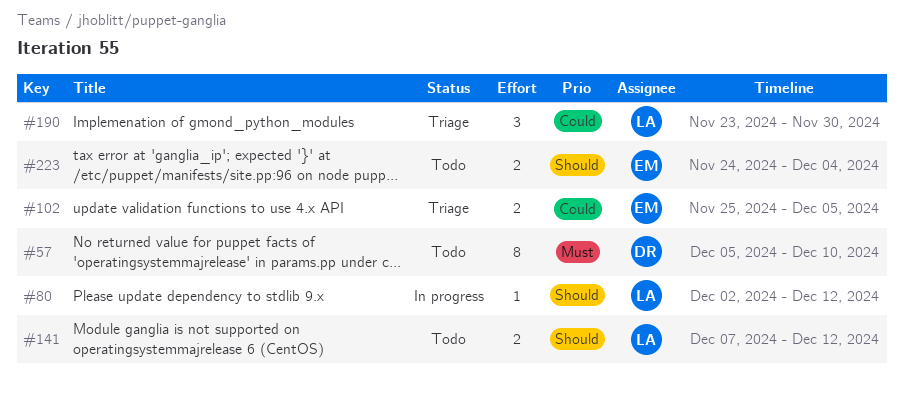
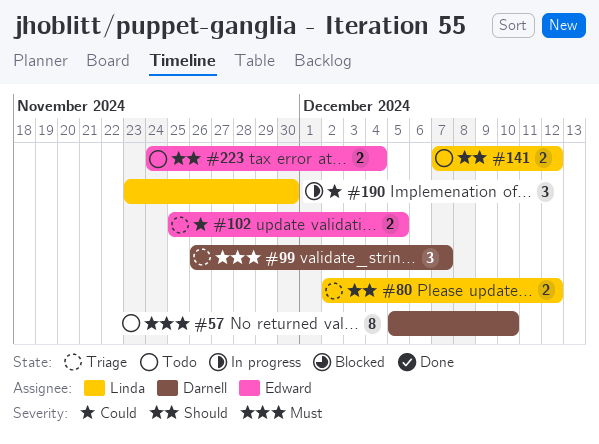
#80, status: In progress -> Triage
#80, estimate: 1 -> 2
#99: none -> present
#190, status: Triage -> In progress

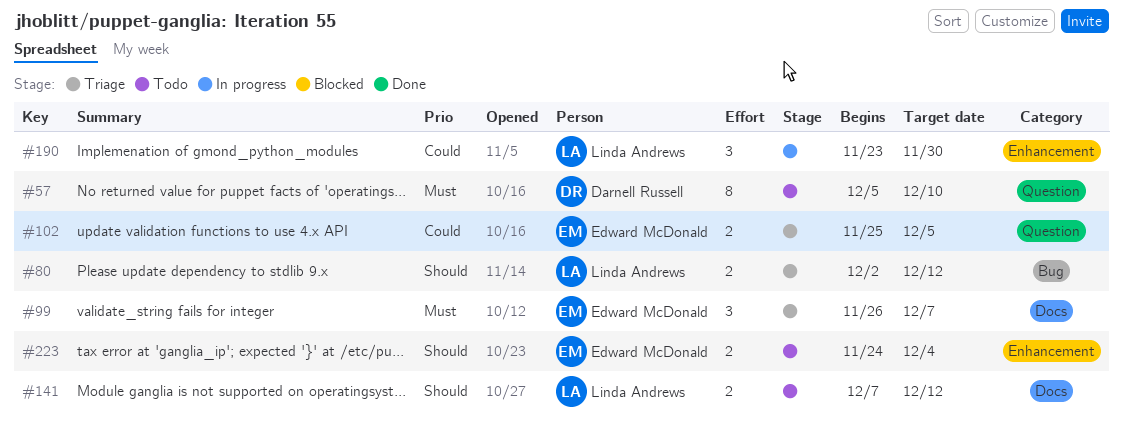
#99, owner: Darnell Russell -> Edward McDonald

